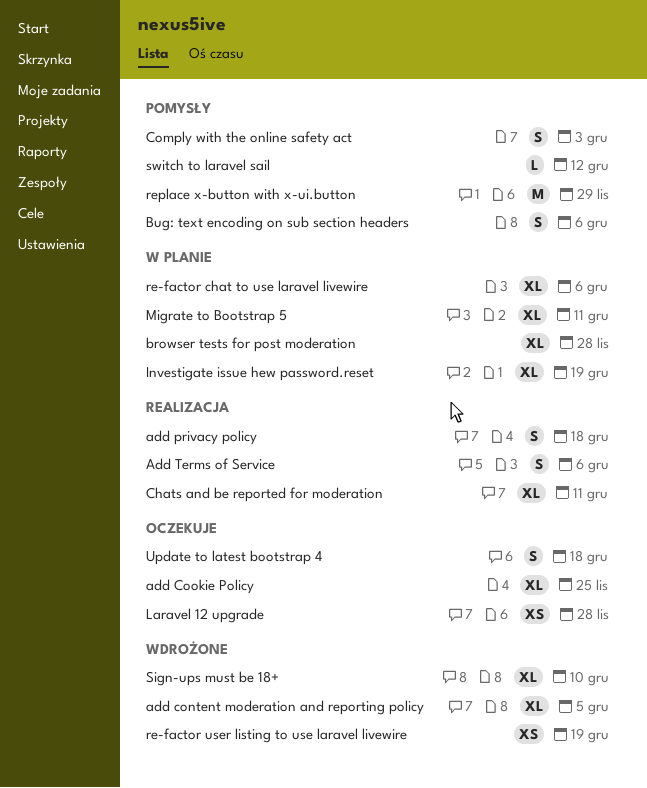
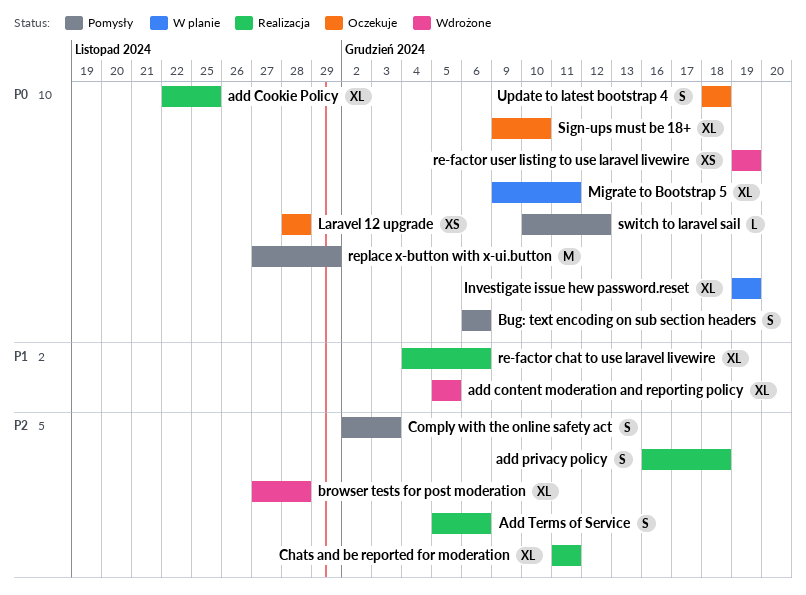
add Cookie Policy, status: Oczekuje -> Realizacja
browser tests for post moderation, status: W planie -> Wdrożone
re-factor chat to use laravel livewire, status: W planie -> Realizacja
Sign-ups must be 18+, status: Wdrożone -> Oczekuje

